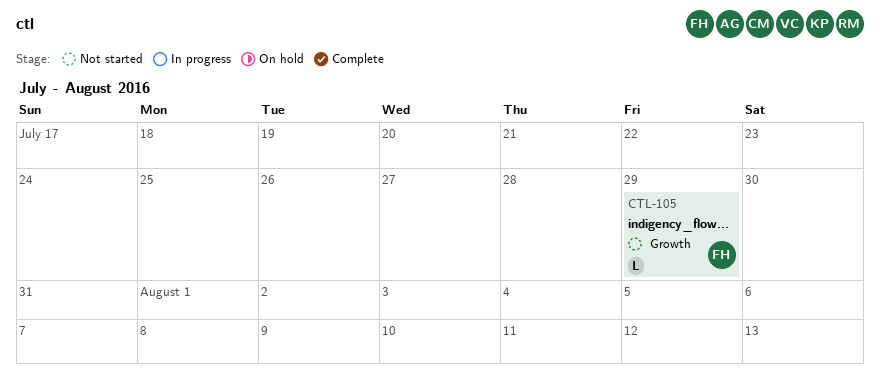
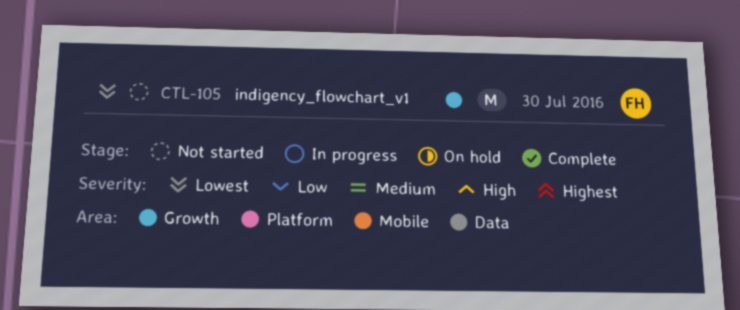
CTL-105, estimate: L -> M
CTL-105, due: Jul 29 -> Jul 30

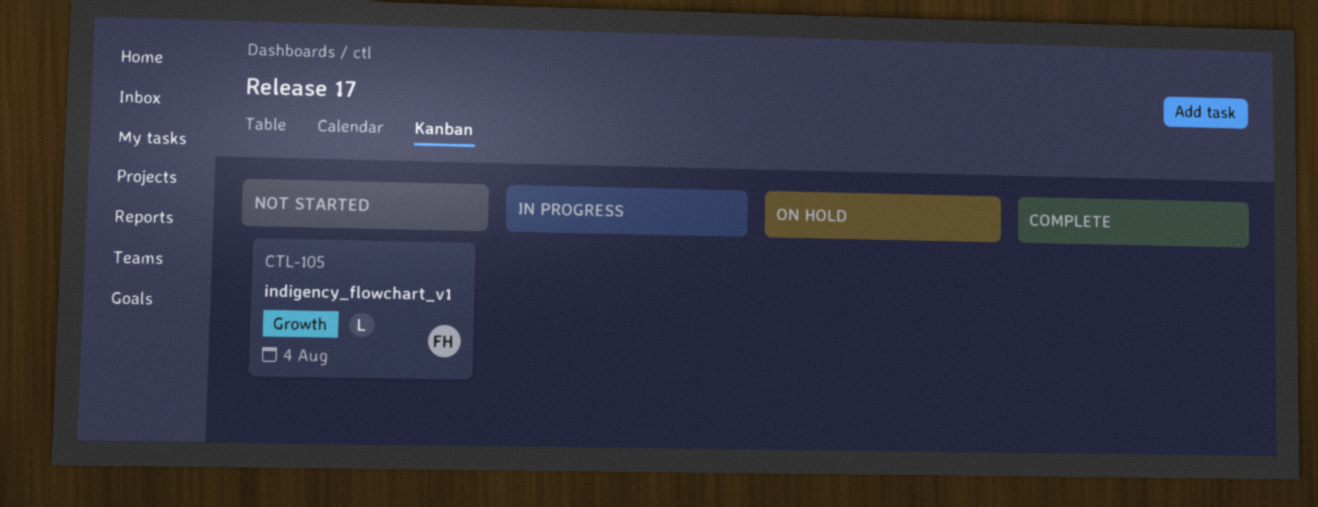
CTL-105, estimate: M -> L
CTL-105, due: Jul 30 -> Aug 4

